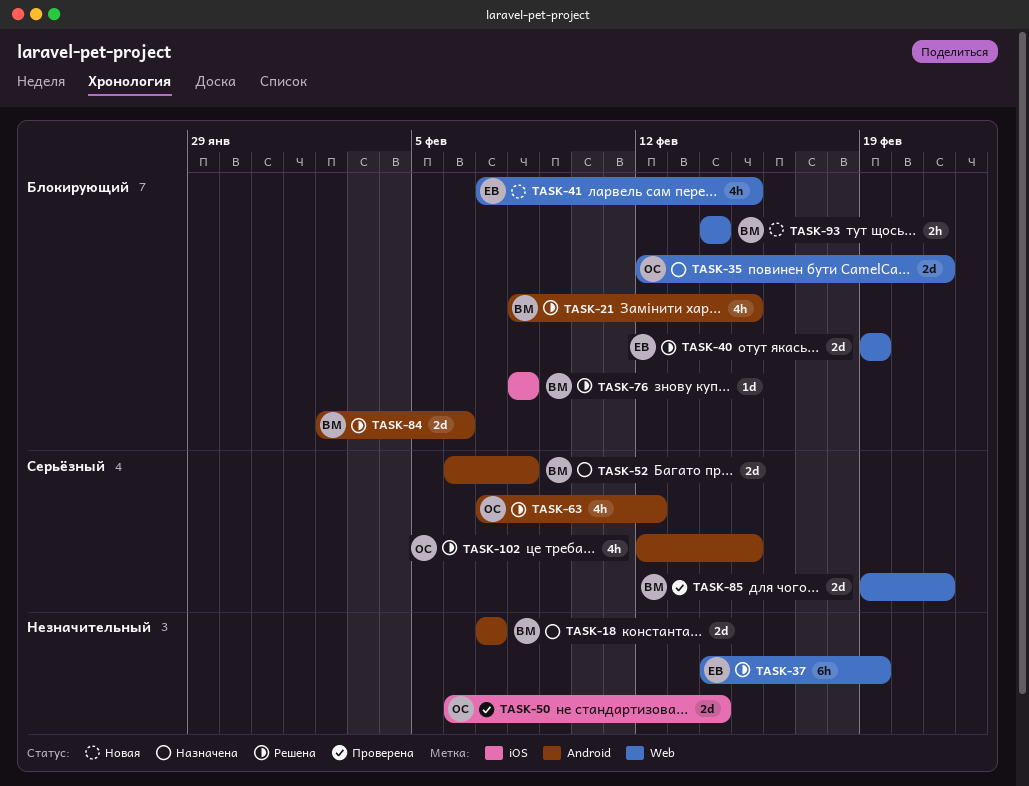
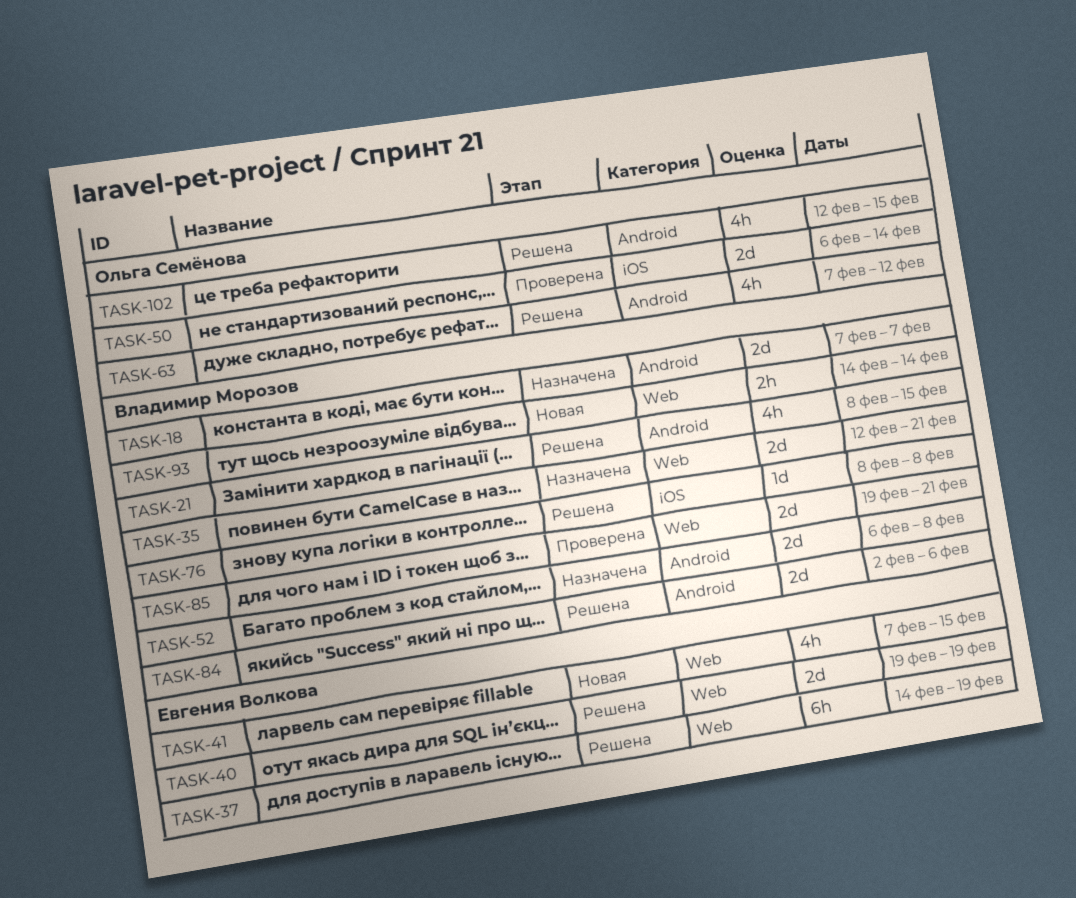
TASK-35, owner: Ольга Семёнова -> Владимир Морозов

